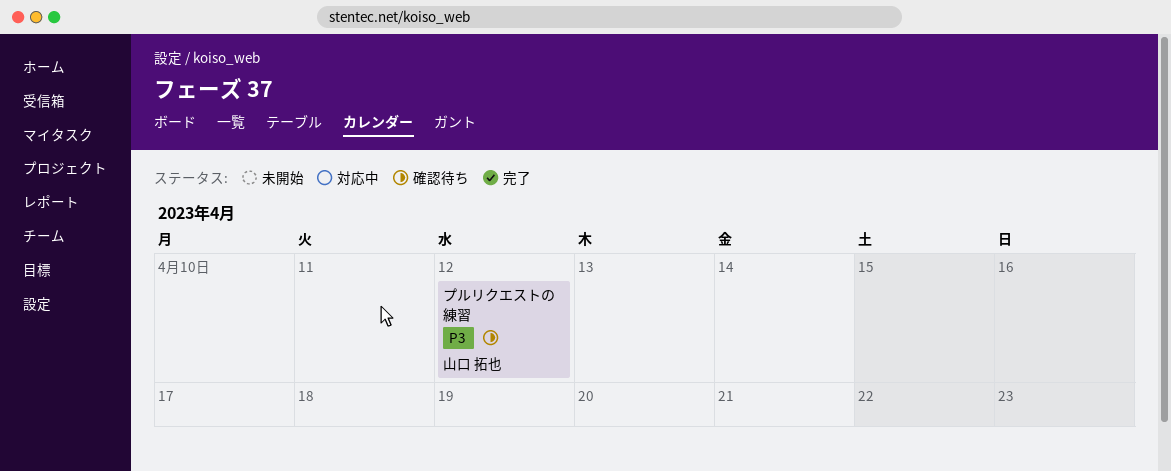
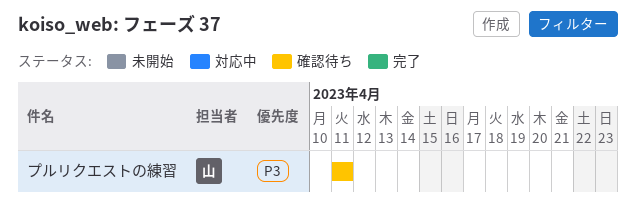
プルリクエストの練習, due: Apr 12 -> Apr 11

